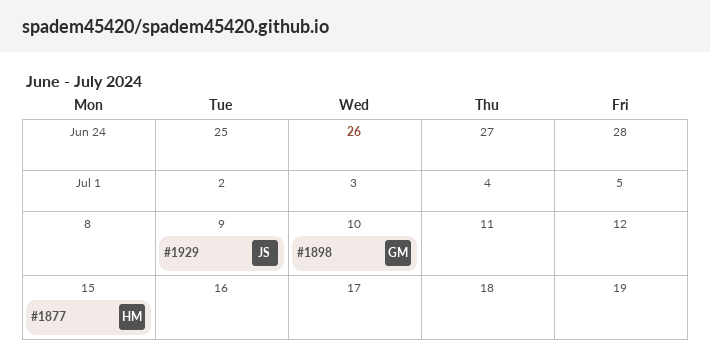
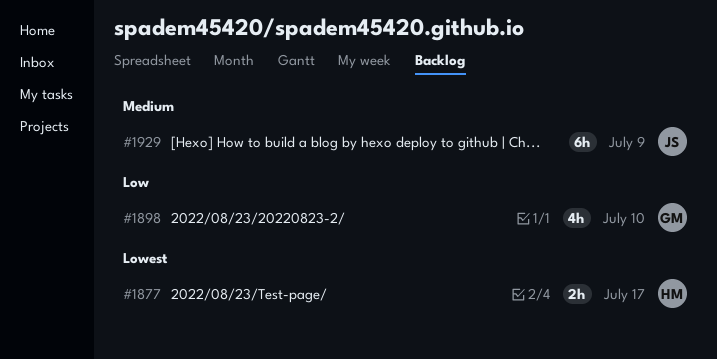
#1877, due: Jul 15 -> Jul 17

